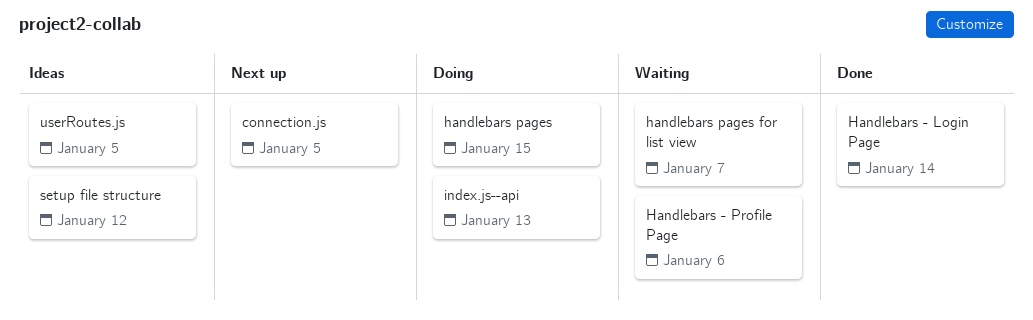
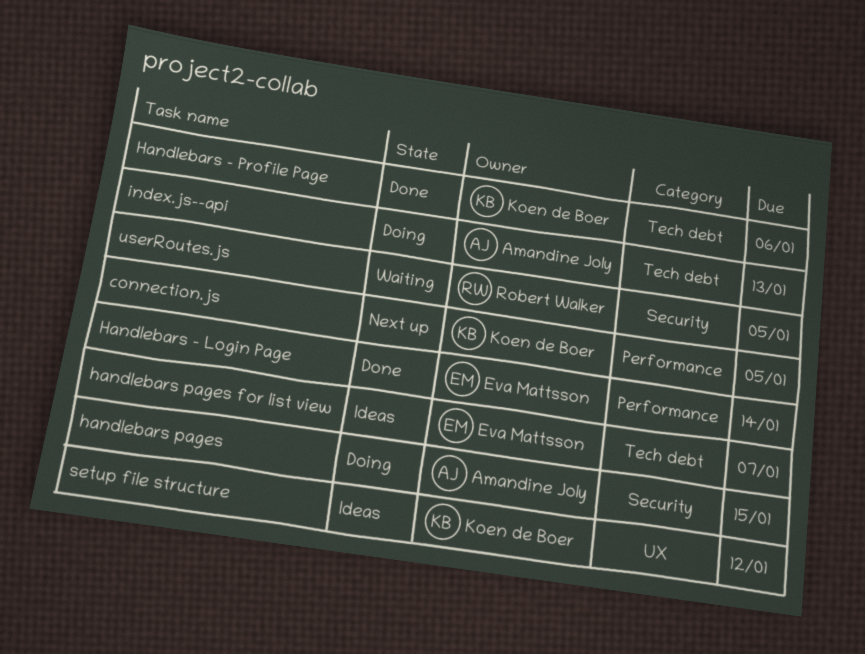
Handlebars - Profile Page, status: Waiting -> Done
handlebars pages for list view, status: Waiting -> Ideas
userRoutes.js, status: Ideas -> Waiting

